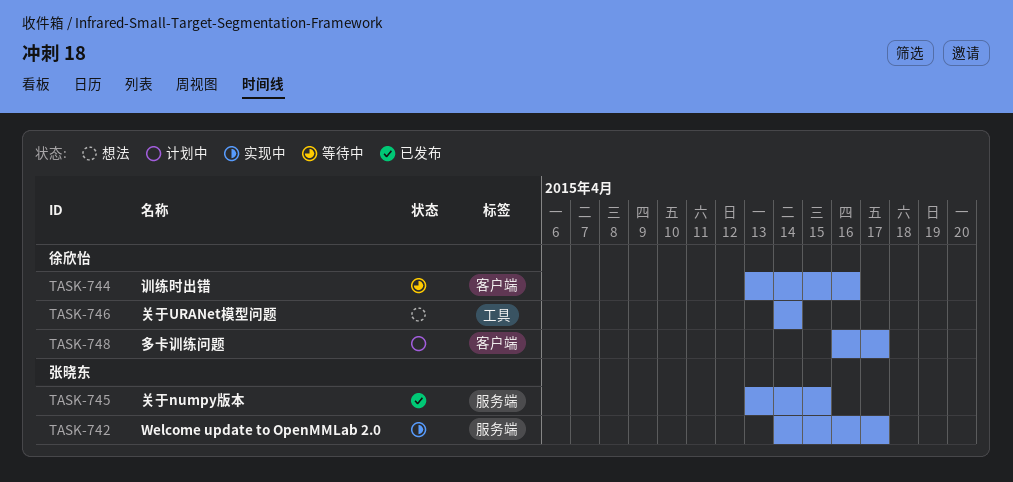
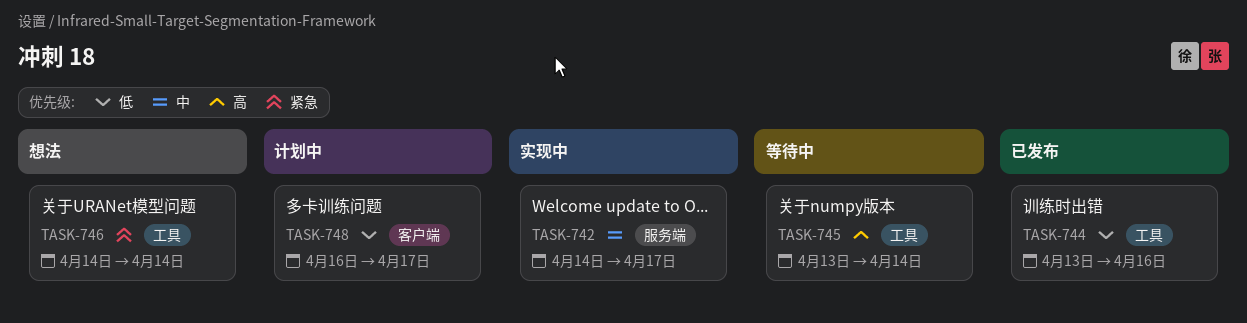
TASK-744, status: 等待中 -> 已发布
TASK-744, label: 客户端 -> 工具
TASK-745, status: 已发布 -> 等待中
TASK-745, label: 服务端 -> 工具
TASK-745, due: Apr 15 -> Apr 14

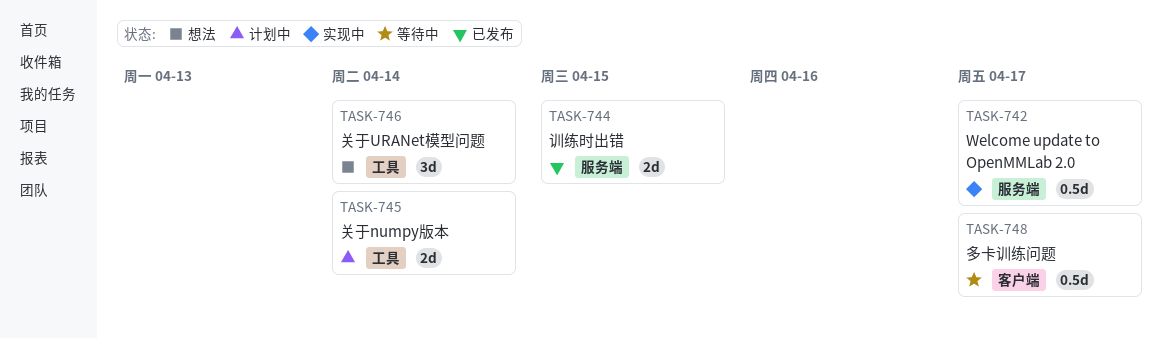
TASK-744, label: 工具 -> 服务端
TASK-744, due: Apr 16 -> Apr 15
TASK-745, status: 等待中 -> 计划中
TASK-748, status: 计划中 -> 等待中

